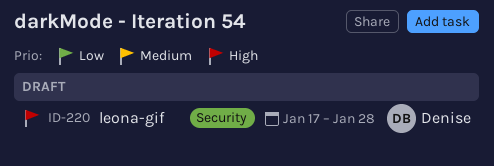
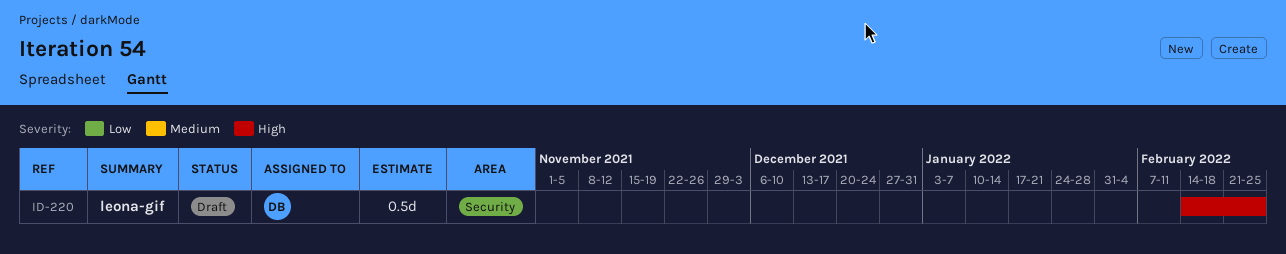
ID-220, start: Jan 17 -> Feb 14
ID-220, due: Jan 28 -> Feb 25

